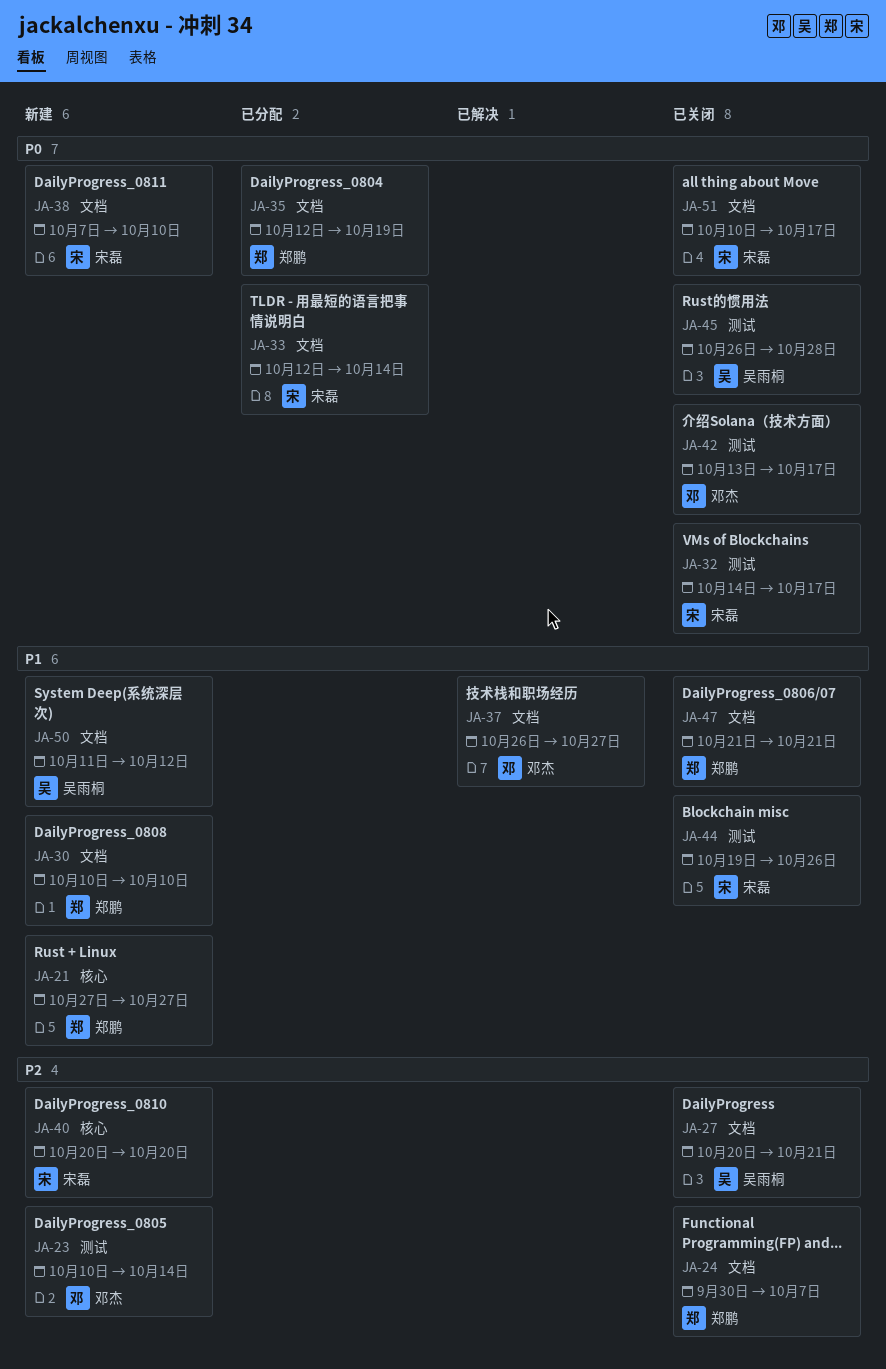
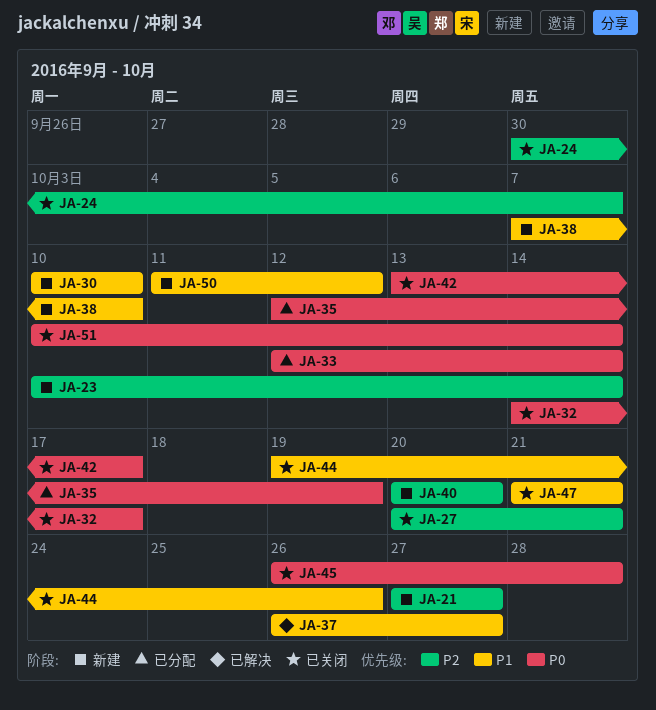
JA-21, priority: P1 -> P2
JA-38, priority: P0 -> P1
JA-51, due: Oct 17 -> Oct 14

